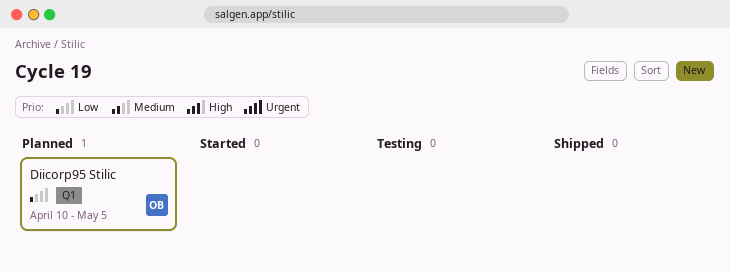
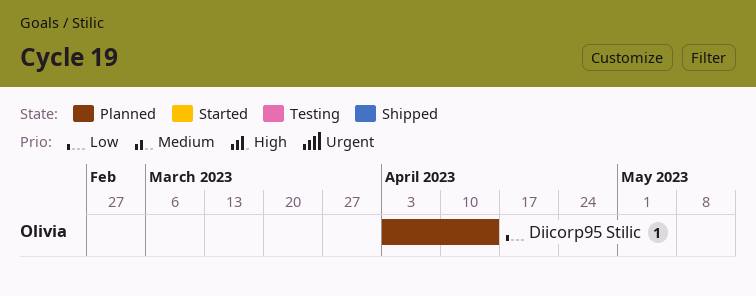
Diicorp95 Stilic, start: Apr 10 -> Apr 3
Diicorp95 Stilic, due: May 5 -> Apr 14

